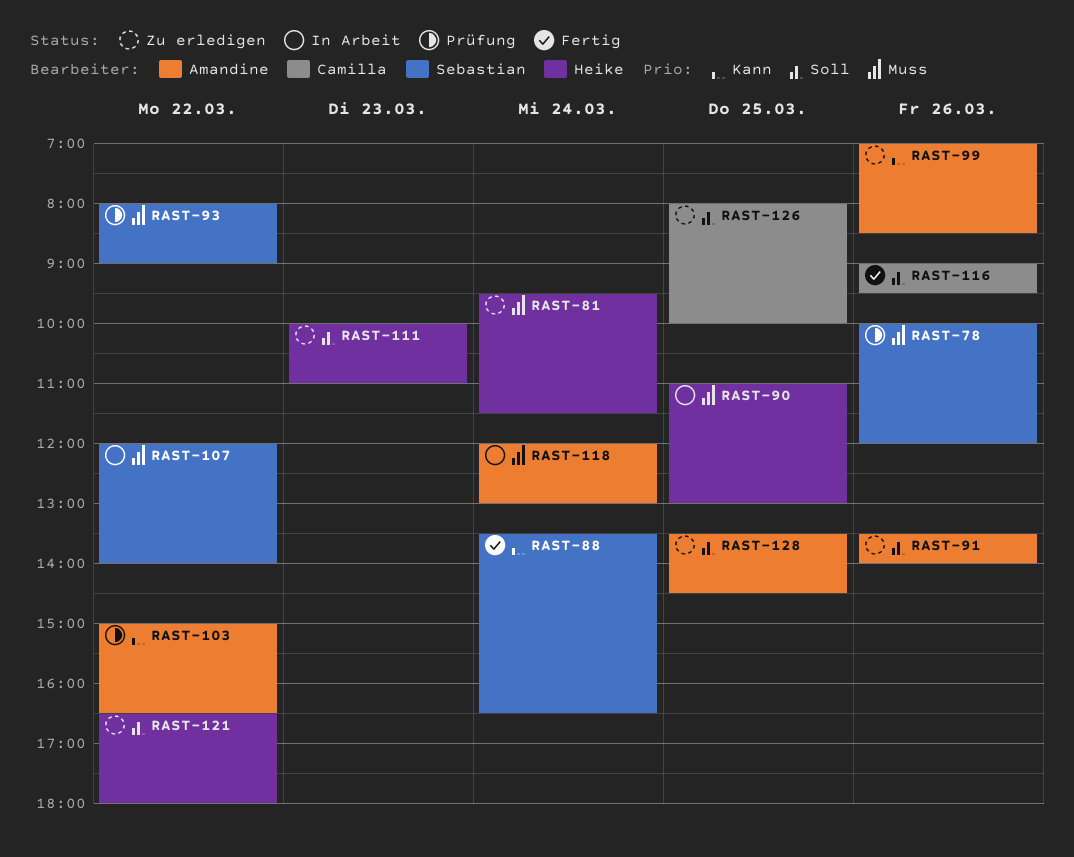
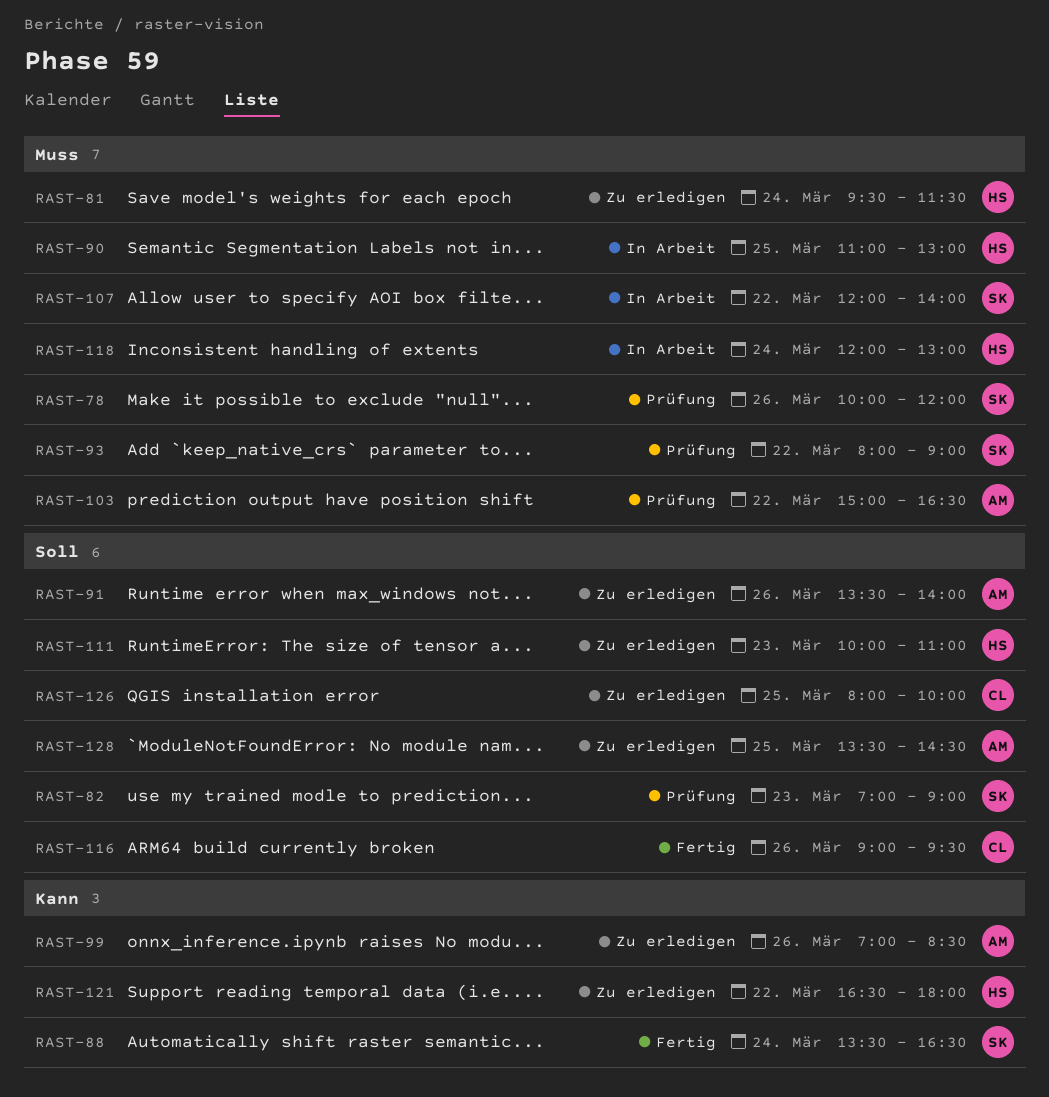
RAST-82: none -> present
RAST-103, priority: Kann -> Muss
RAST-118, owner: Amandine -> Heike
RAST-121, priority: Soll -> Kann

